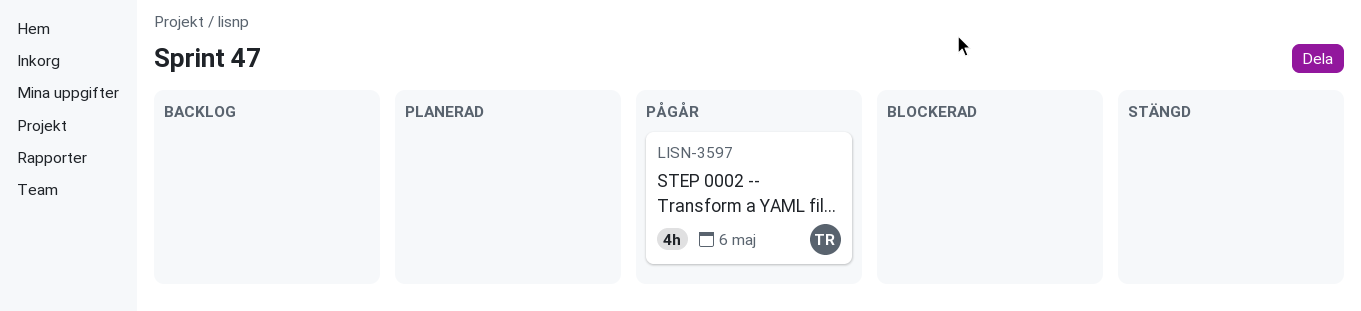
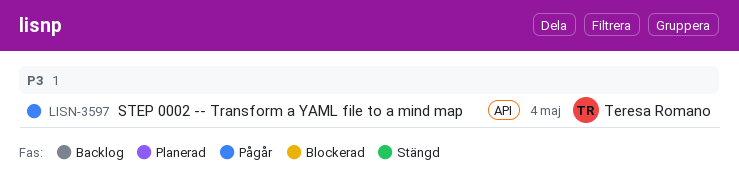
LISN-3597, due: May 6 -> May 4

